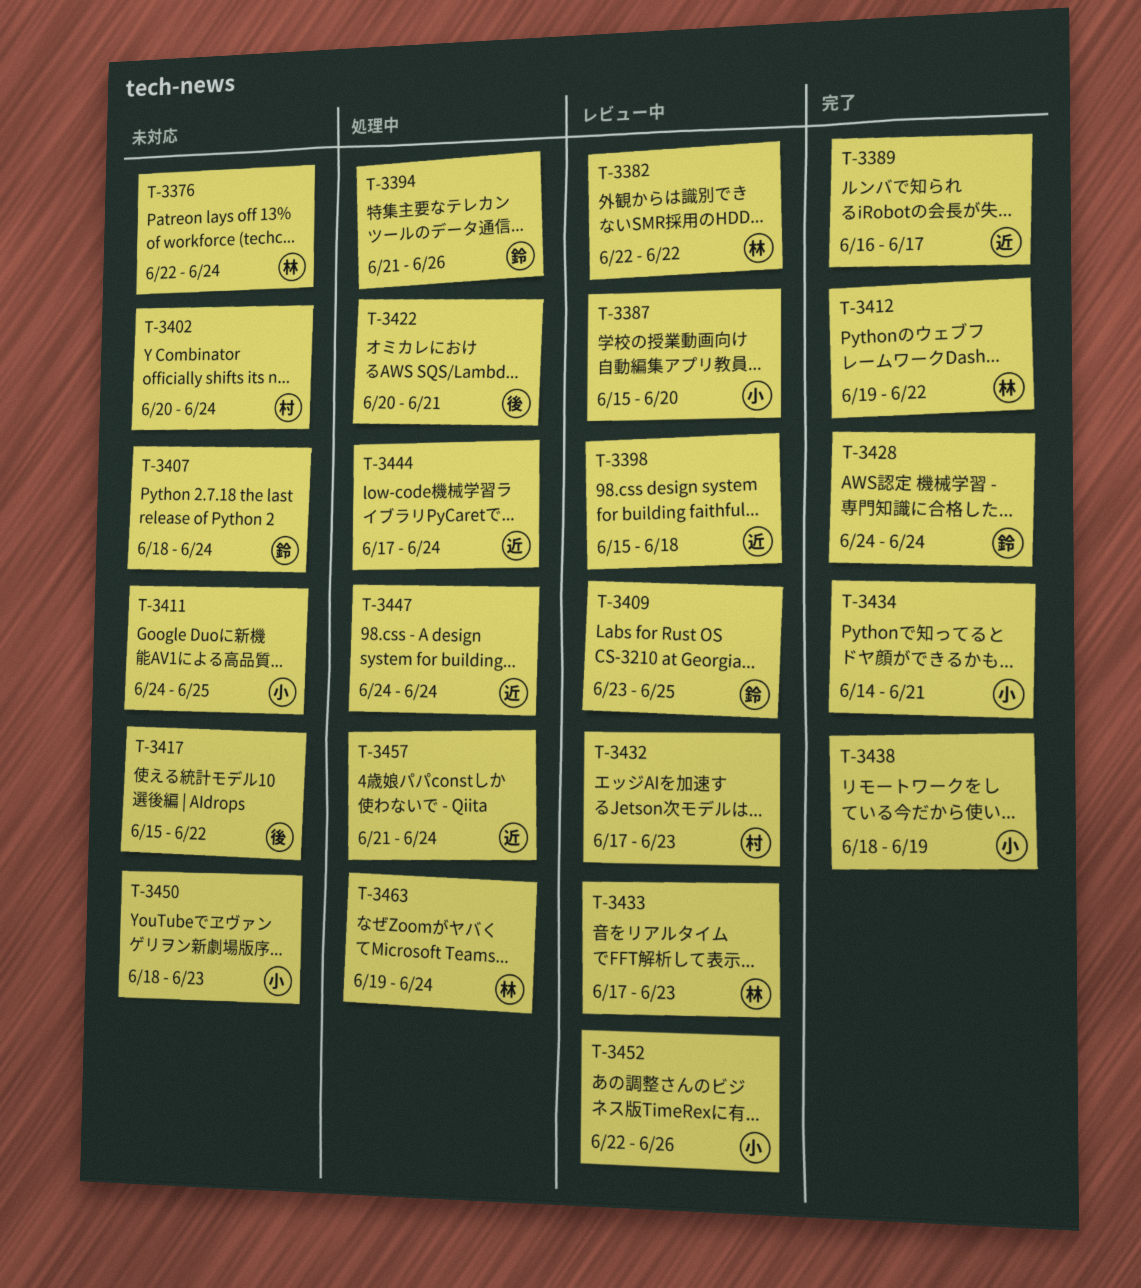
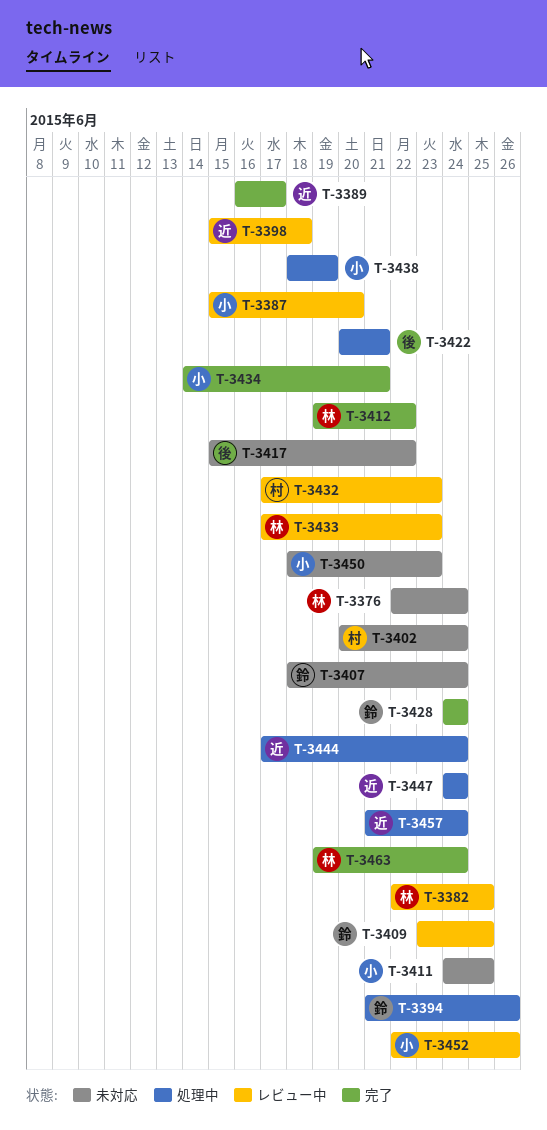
T-3382, due: Jun 22 -> Jun 25
T-3438, status: 完了 -> 処理中
T-3463, status: 処理中 -> 完了

